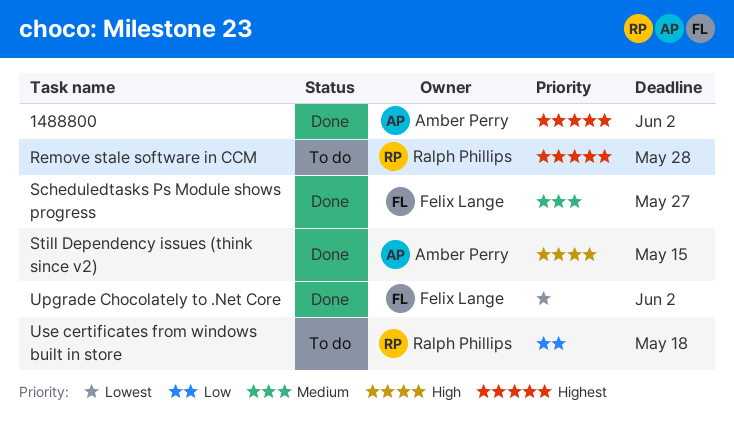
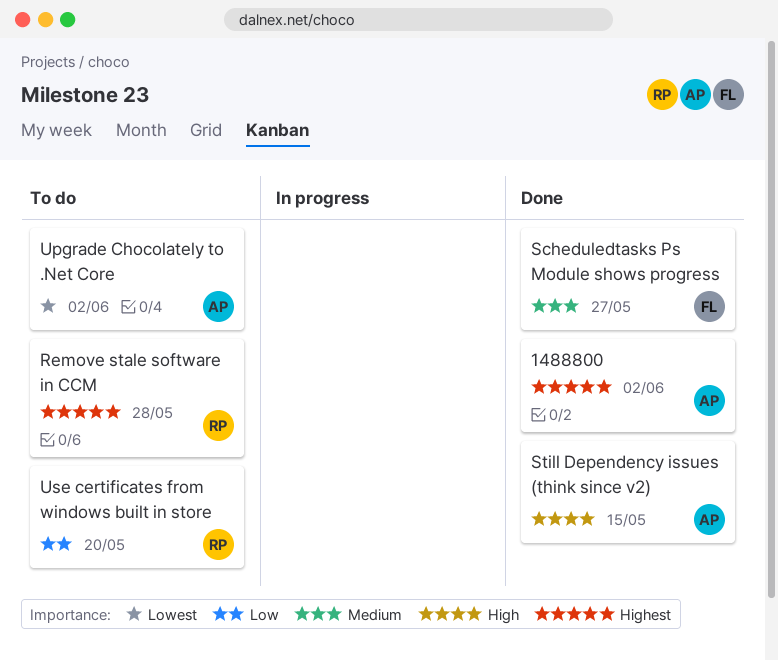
Upgrade Chocolately to .Net Core, status: Done -> To do
Upgrade Chocolately to .Net Core, owner: Felix Lange -> Amber Perry
Use certificates from windows built in store, due: May 18 -> May 20

